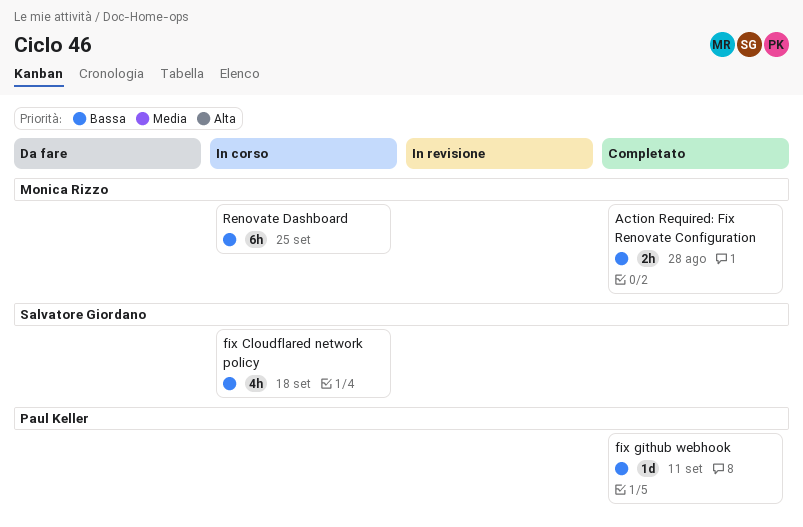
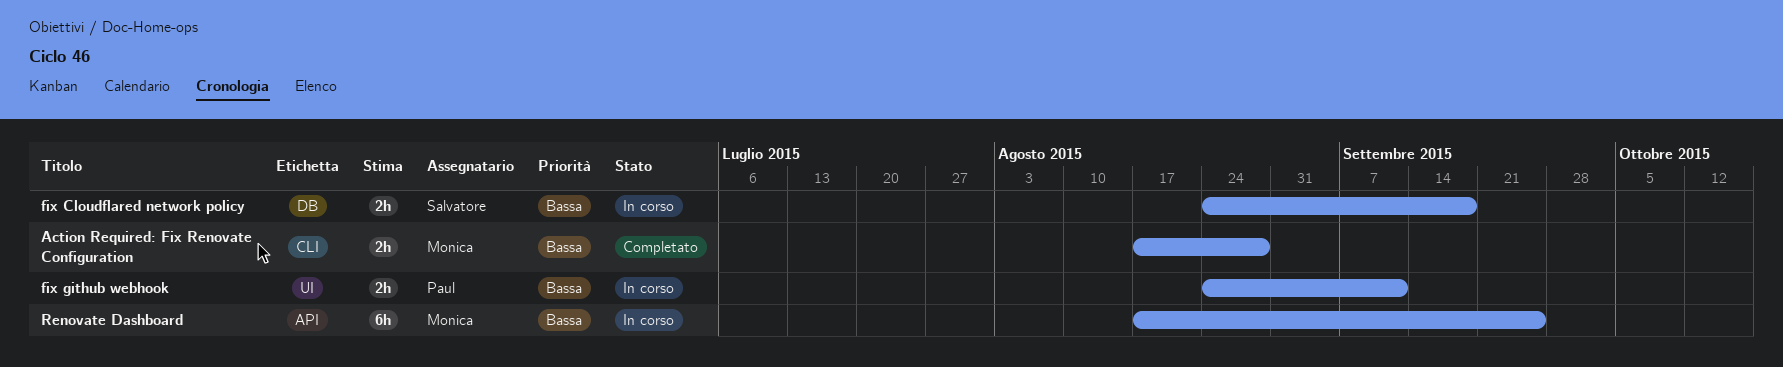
fix Cloudflared network policy, estimate: 4h -> 2h
fix github webhook, status: Completato -> In corso
fix github webhook, estimate: 1d -> 2h

